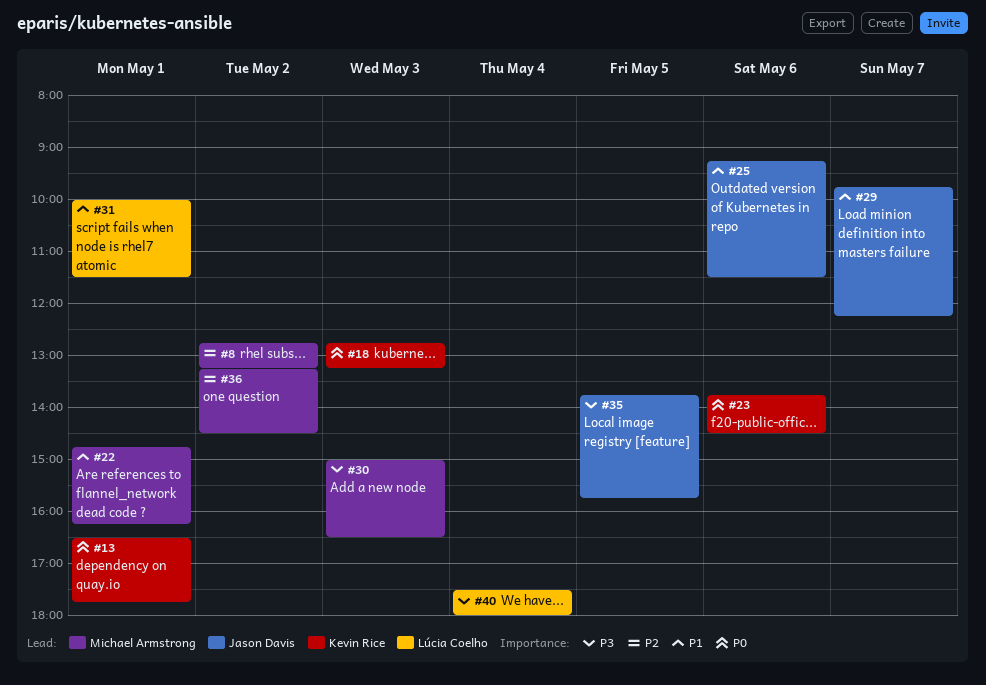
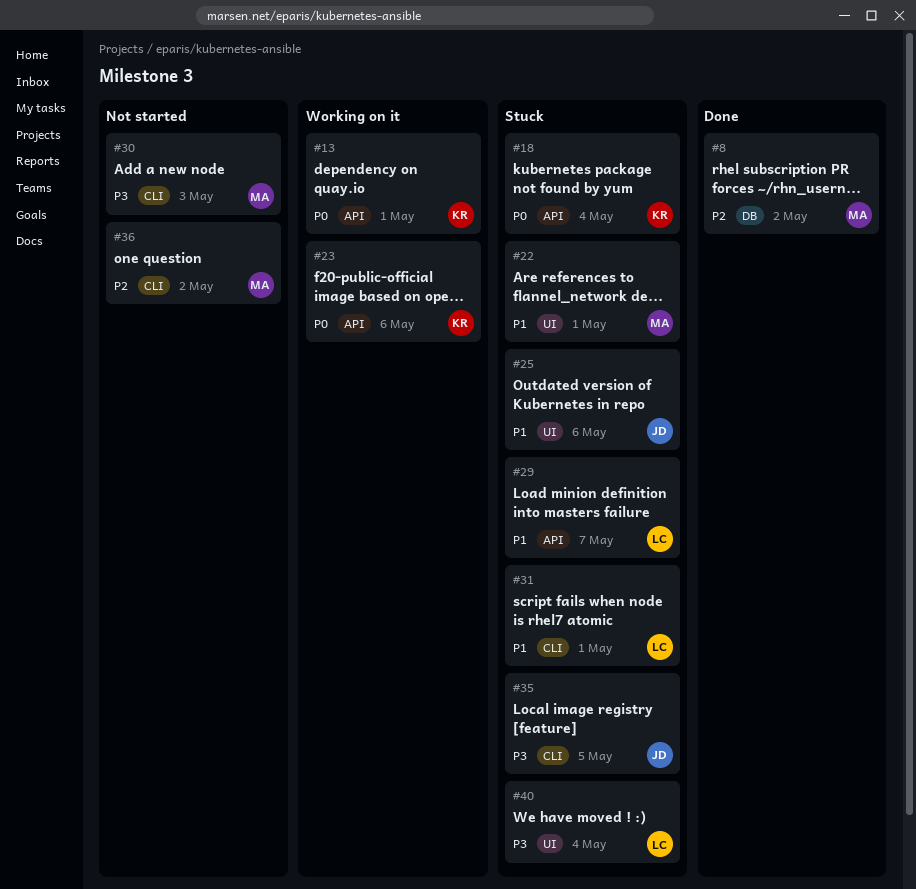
#18, day: May 3 -> May 4
#29, owner: Jason Davis -> Lúcia Coelho

